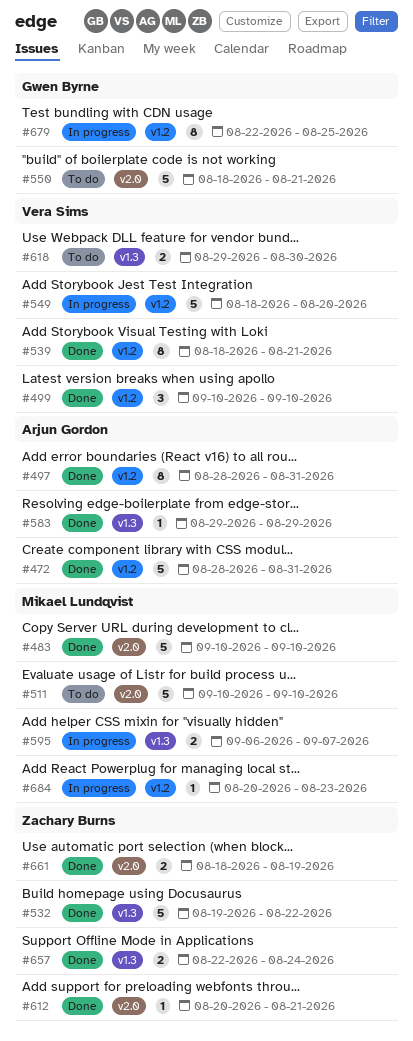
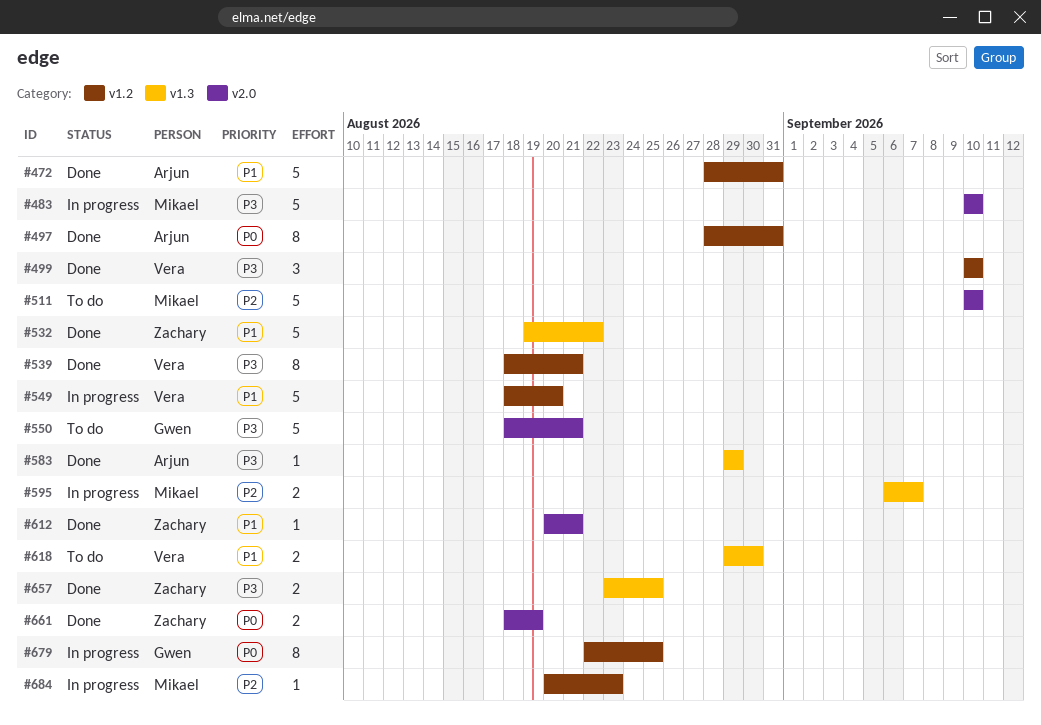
#483, status: Done -> In progress
#657, start: Aug 22 -> Aug 23
#657, due: Aug 24 -> Aug 25

